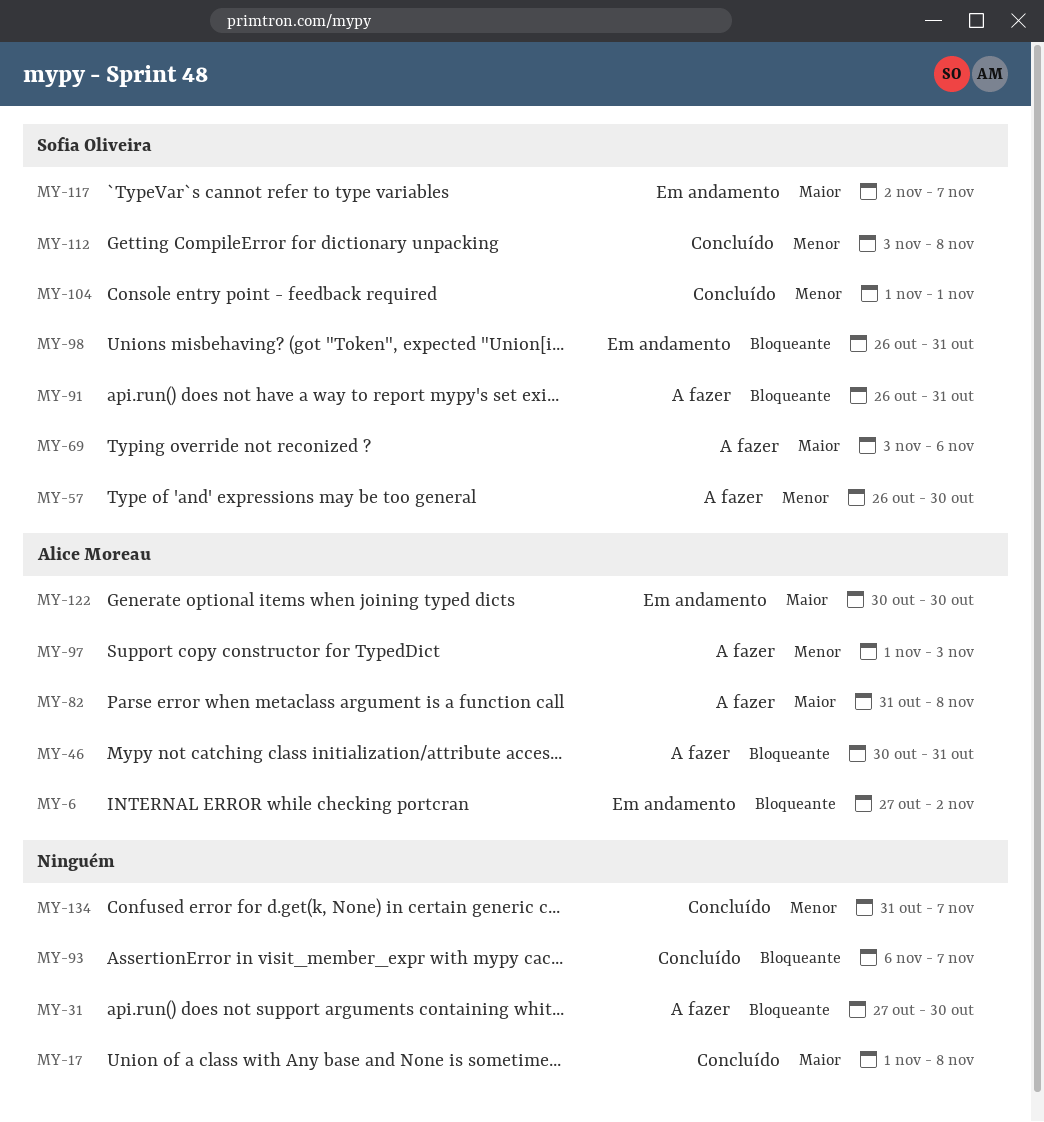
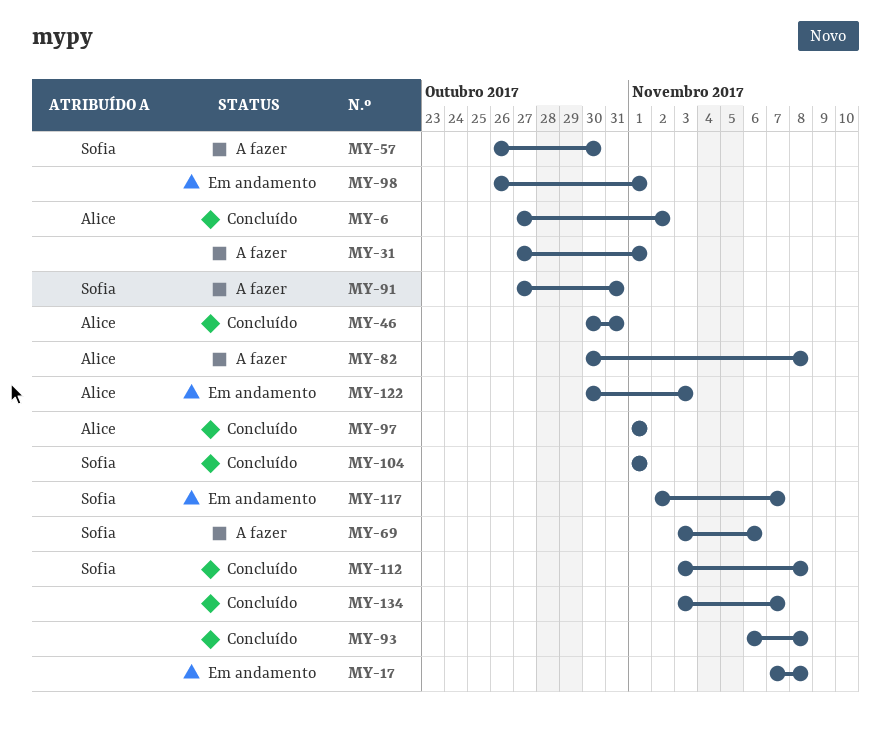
MY-6, status: Em andamento -> Concluído
MY-17, status: Concluído -> Em andamento
MY-17, start: Nov 1 -> Nov 7
MY-31, due: Oct 30 -> Nov 1
MY-46, status: A fazer -> Concluído
MY-82, start: Oct 31 -> Oct 30
MY-91, start: Oct 26 -> Oct 27
MY-93, due: Nov 7 -> Nov 8
MY-97, status: A fazer -> Concluído
MY-97, due: Nov 3 -> Nov 1
MY-98, owner: Sofia Oliveira -> none
MY-98, due: Oct 31 -> Nov 1
MY-122, due: Oct 30 -> Nov 3
MY-134, start: Oct 31 -> Nov 3

